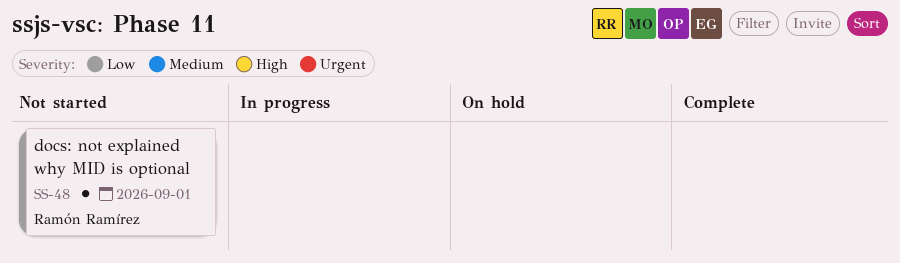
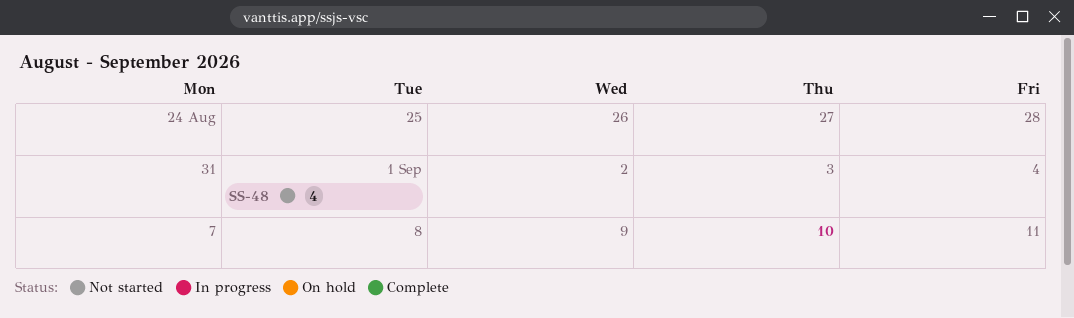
SS-48, estimate: 1 -> 4

